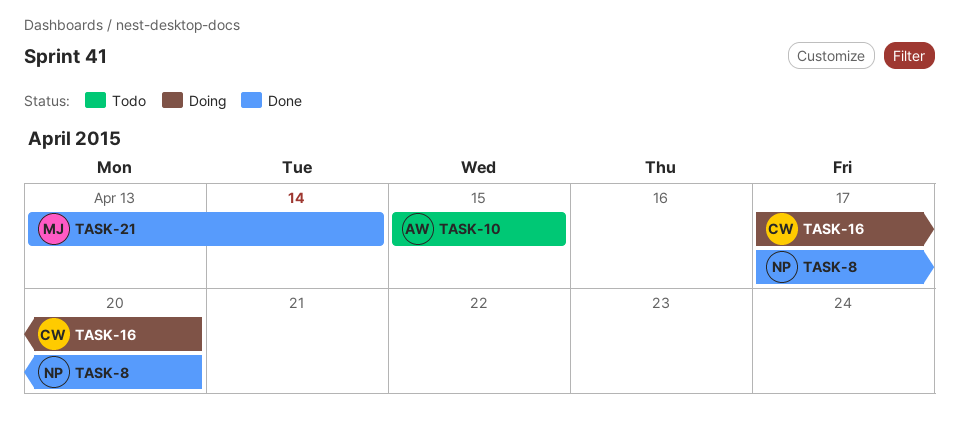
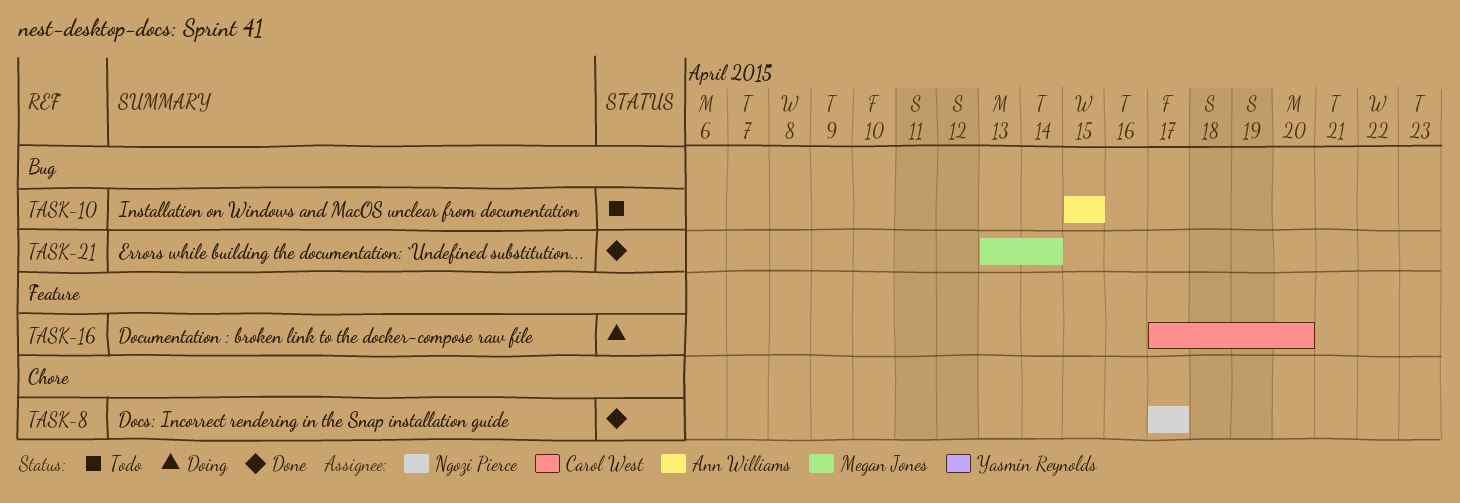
TASK-8, due: Apr 20 -> Apr 17

